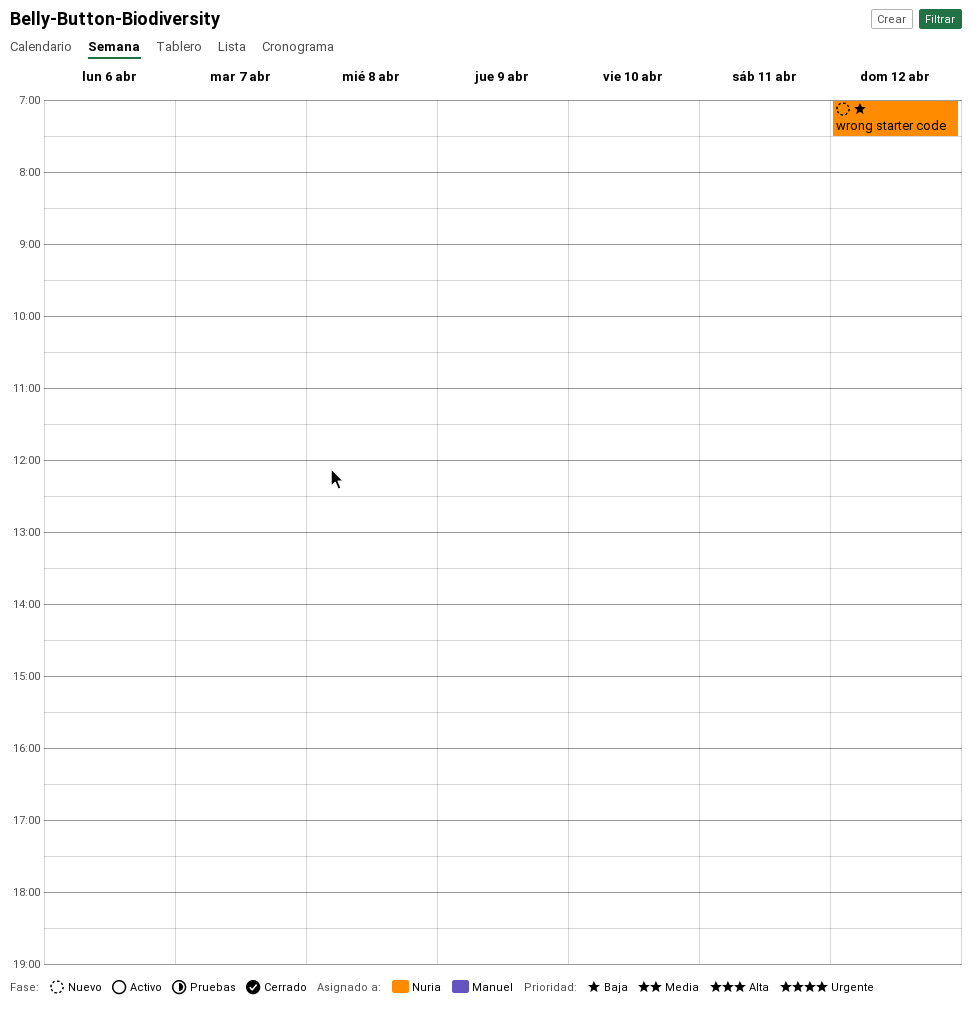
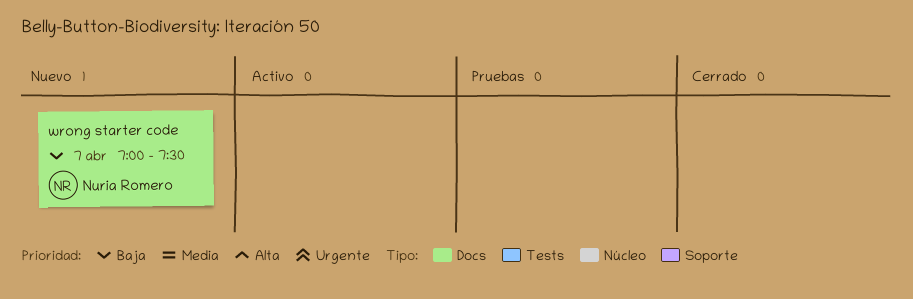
wrong starter code, day: Apr 12 -> Apr 7

